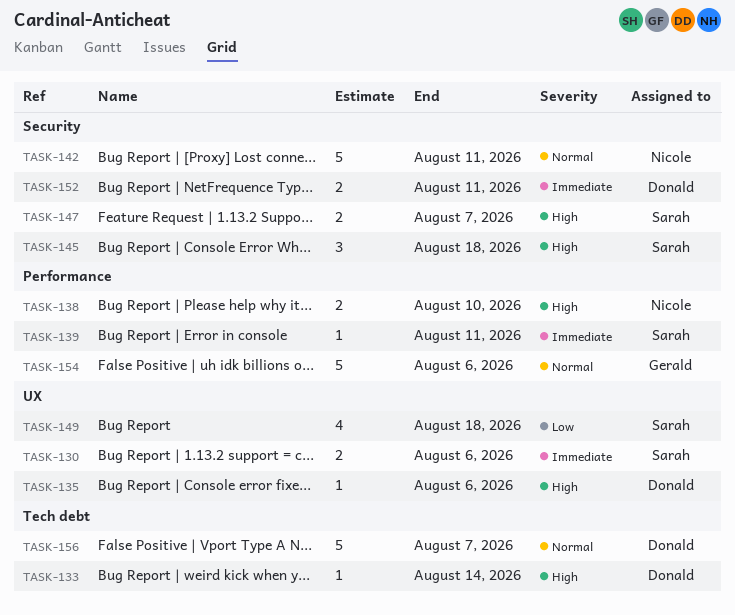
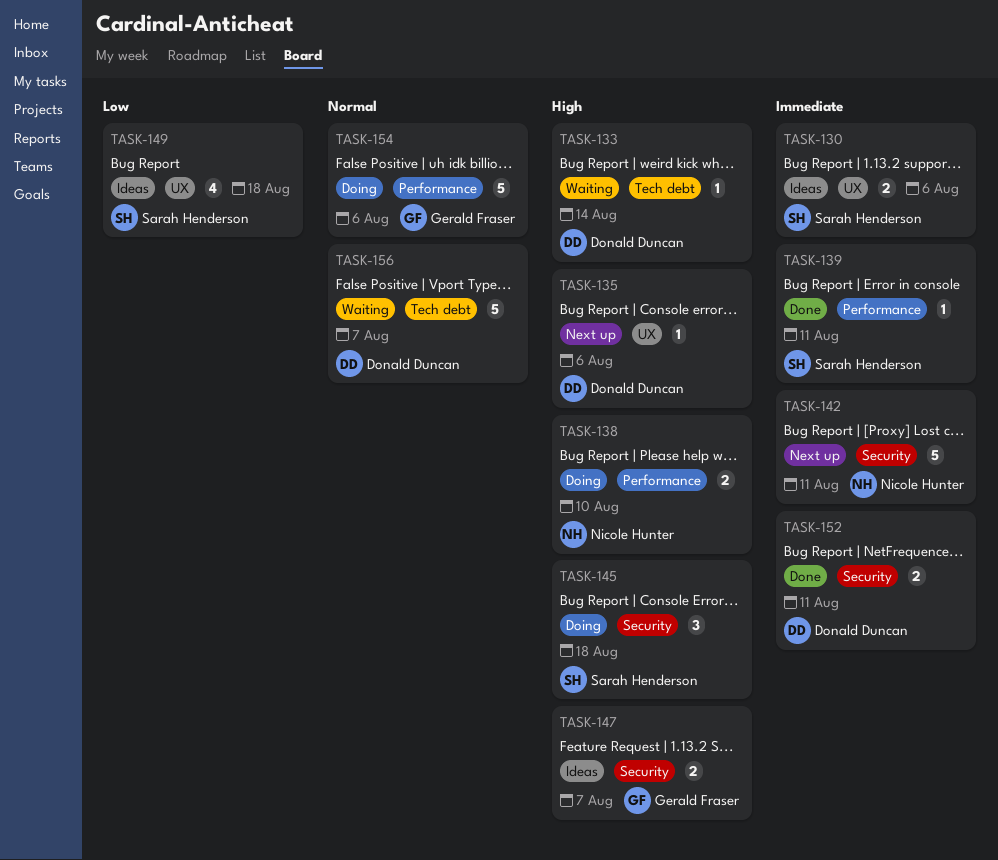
TASK-142, priority: Normal -> Immediate
TASK-147, owner: Sarah Henderson -> Gerald Fraser

